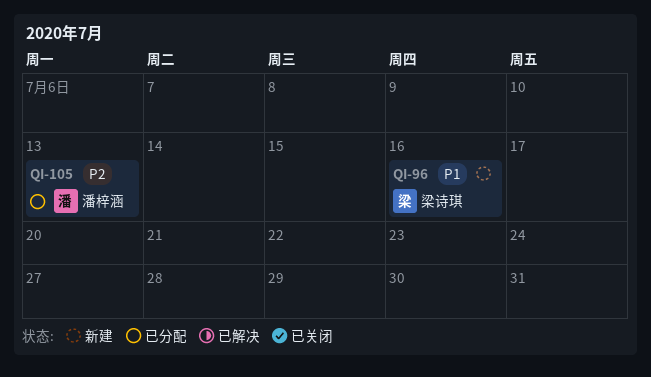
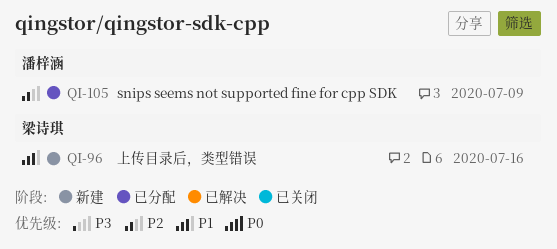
QI-105, due: Jul 13 -> Jul 9

